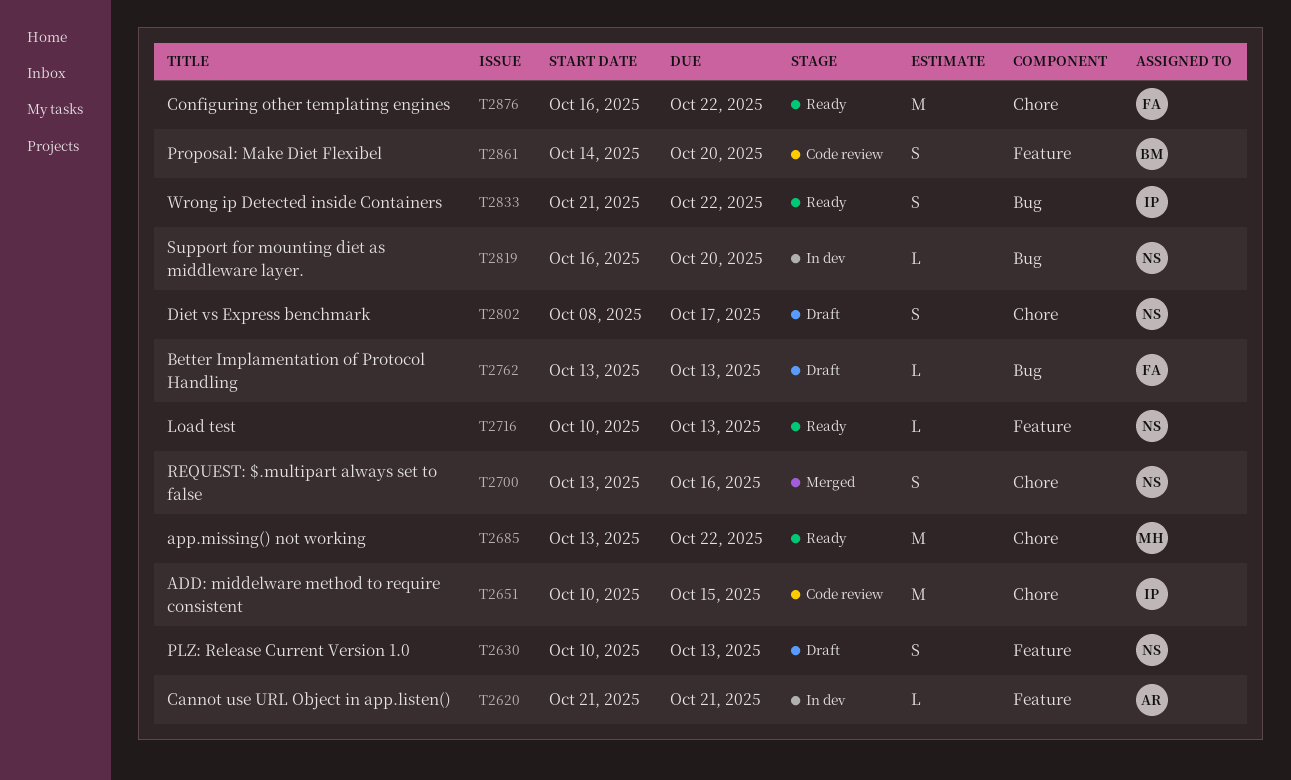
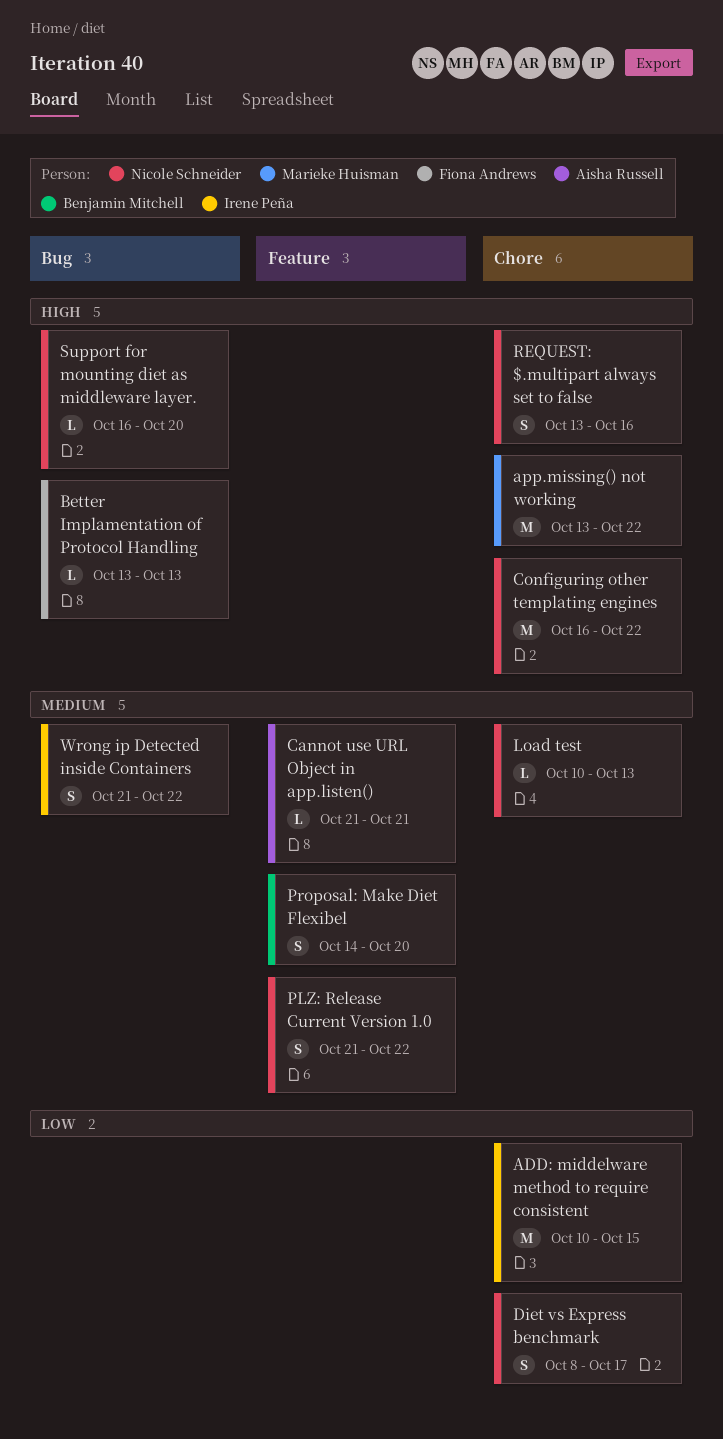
Configuring other templating engines, owner: Fiona Andrews -> Nicole Schneider
Load test, label: Feature -> Chore
PLZ: Release Current Version 1.0, start: Oct 10 -> Oct 21
PLZ: Release Current Version 1.0, due: Oct 13 -> Oct 22

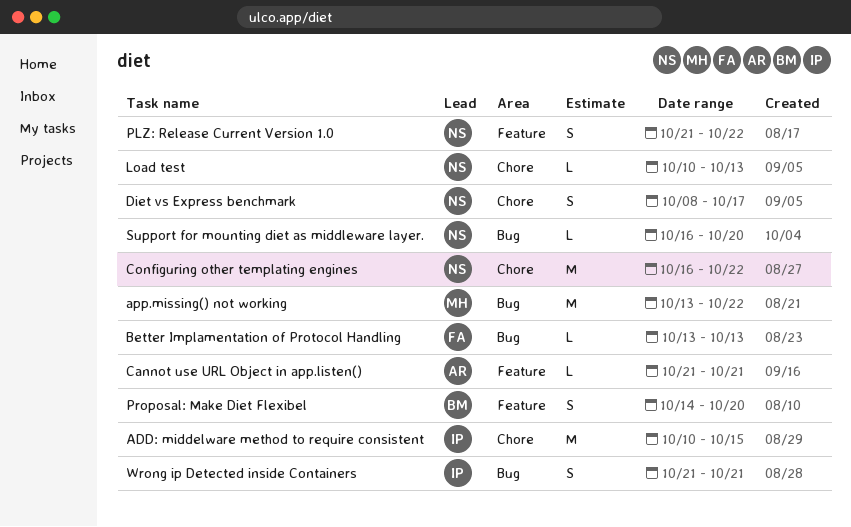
app.missing() not working, label: Chore -> Bug
REQUEST: $.multipart always set to false: present -> none
Wrong ip Detected inside Containers, due: Oct 22 -> Oct 21

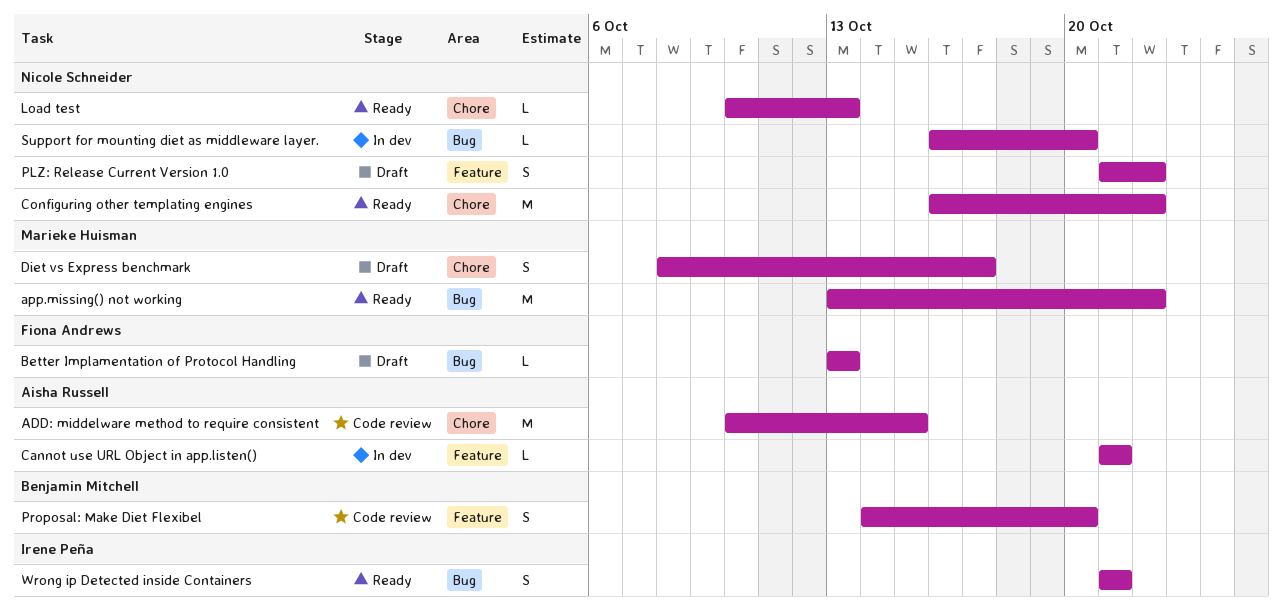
ADD: middelware method to require consistent, owner: Irene Peña -> Aisha Russell
Diet vs Express benchmark, owner: Nicole Schneider -> Marieke Huisman

